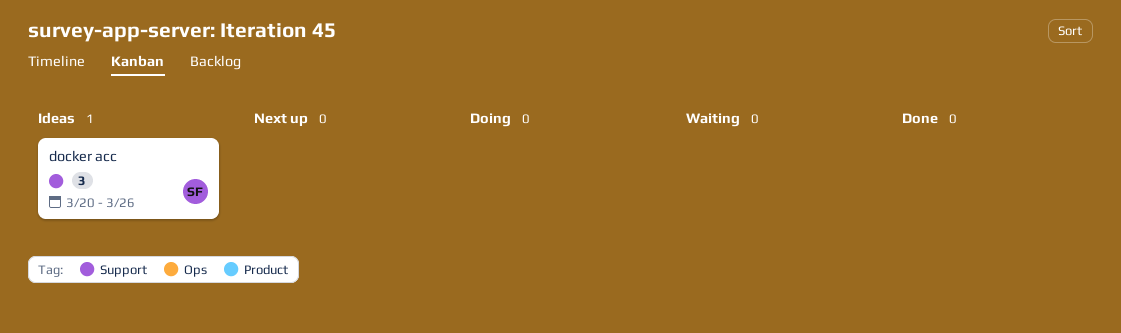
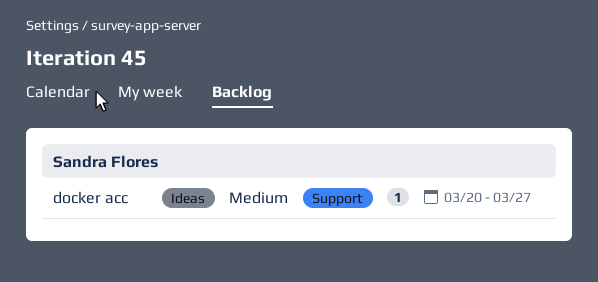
docker acc, estimate: 3 -> 1
docker acc, due: Mar 26 -> Mar 27

